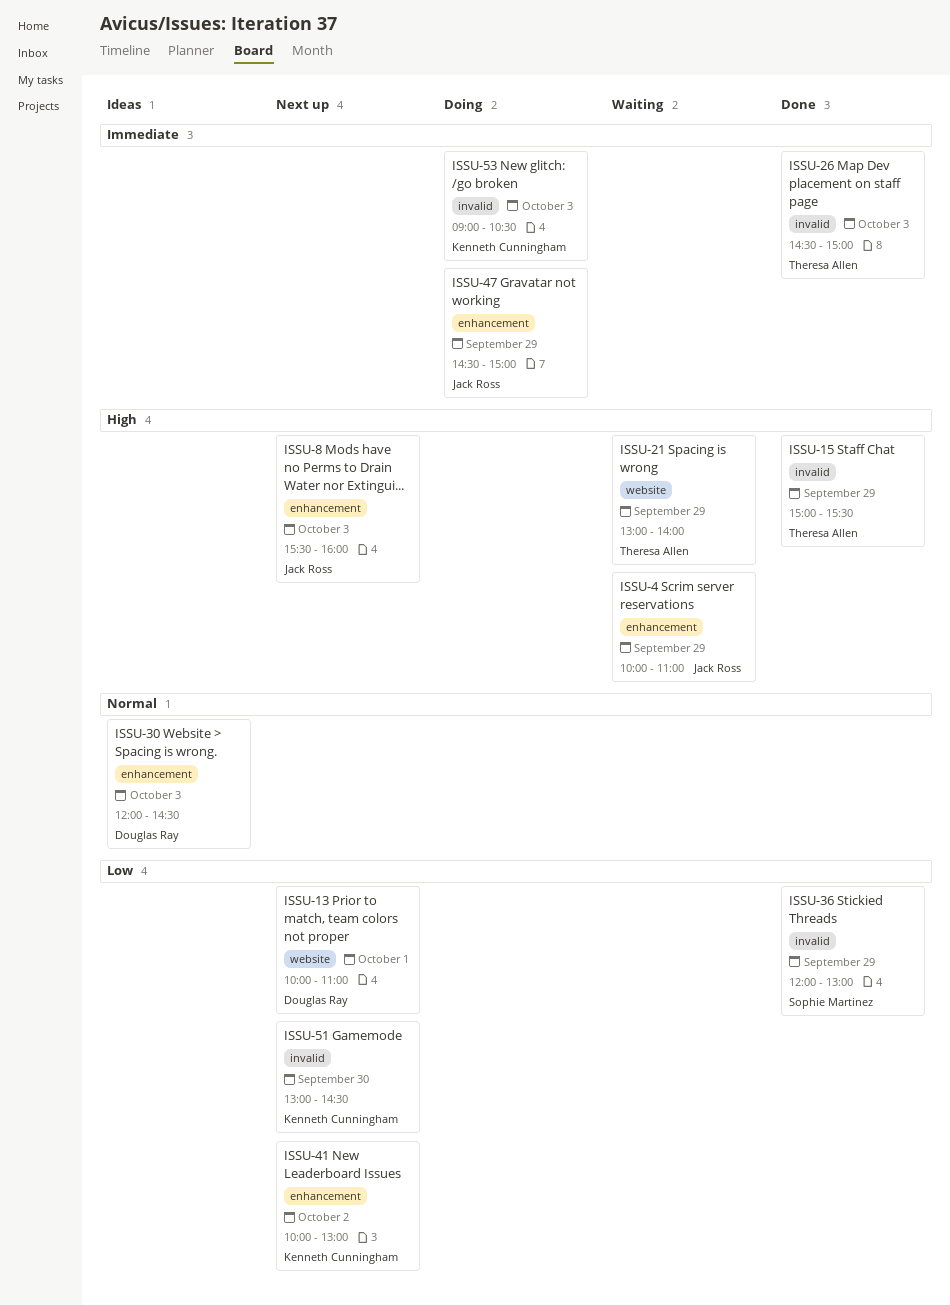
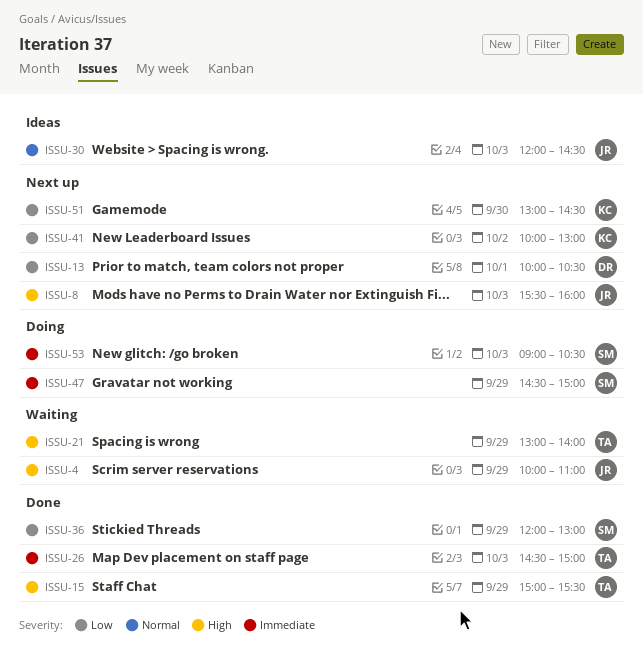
ISSU-13, ends: 11:00 -> 10:30
ISSU-30, owner: Douglas Ray -> Jack Ross
ISSU-47, owner: Jack Ross -> Sophie Martinez
ISSU-53, owner: Kenneth Cunningham -> Sophie Martinez

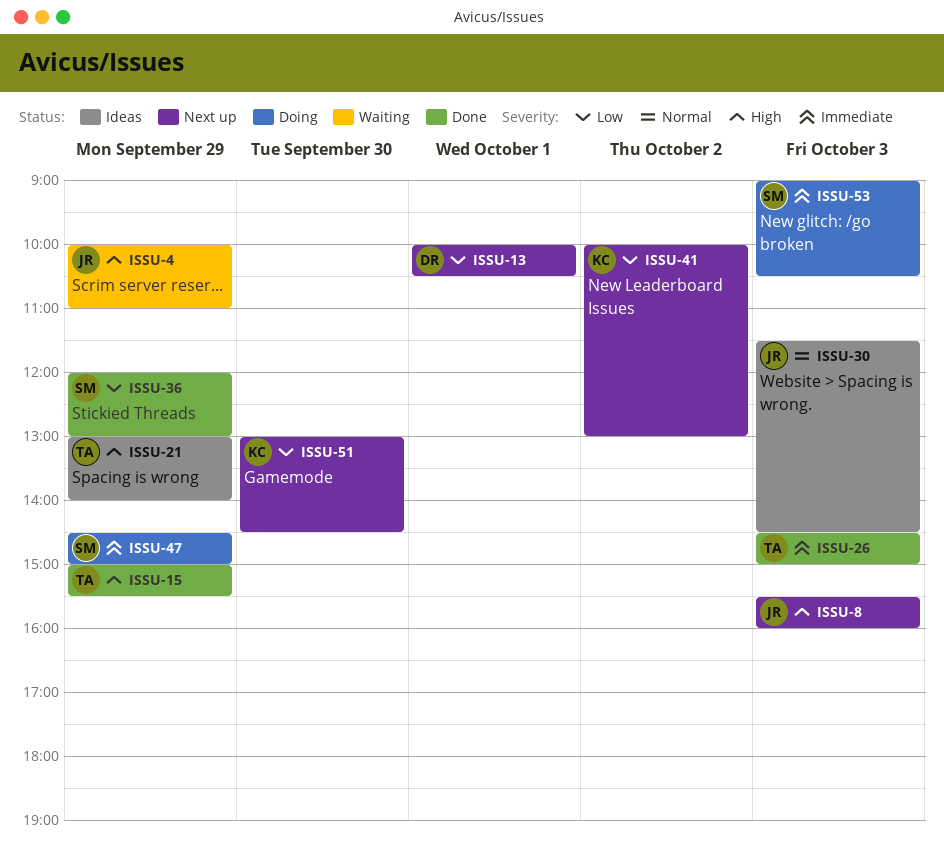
ISSU-21, status: Waiting -> Ideas
ISSU-30, begins: 12:00 -> 11:30

